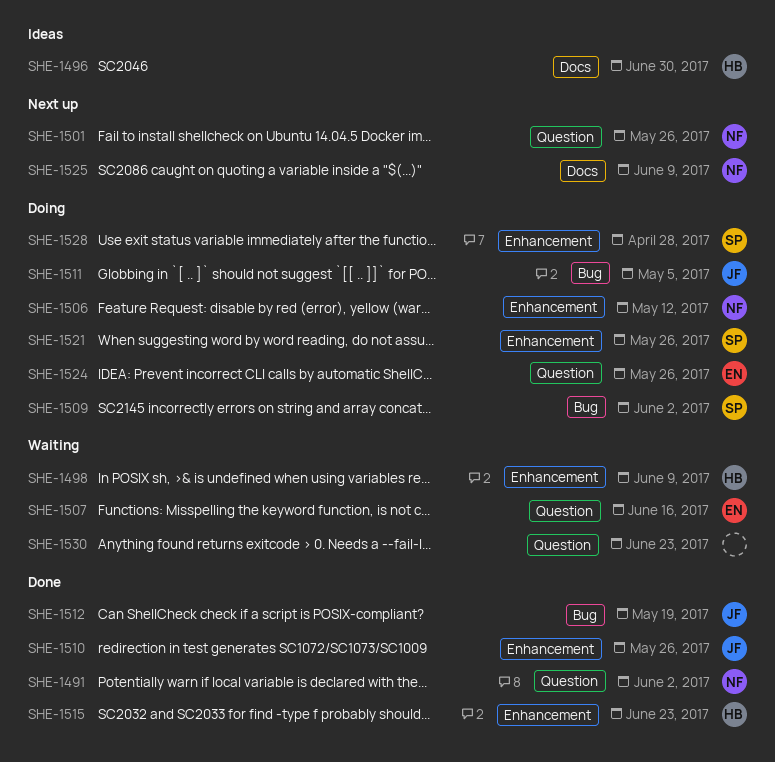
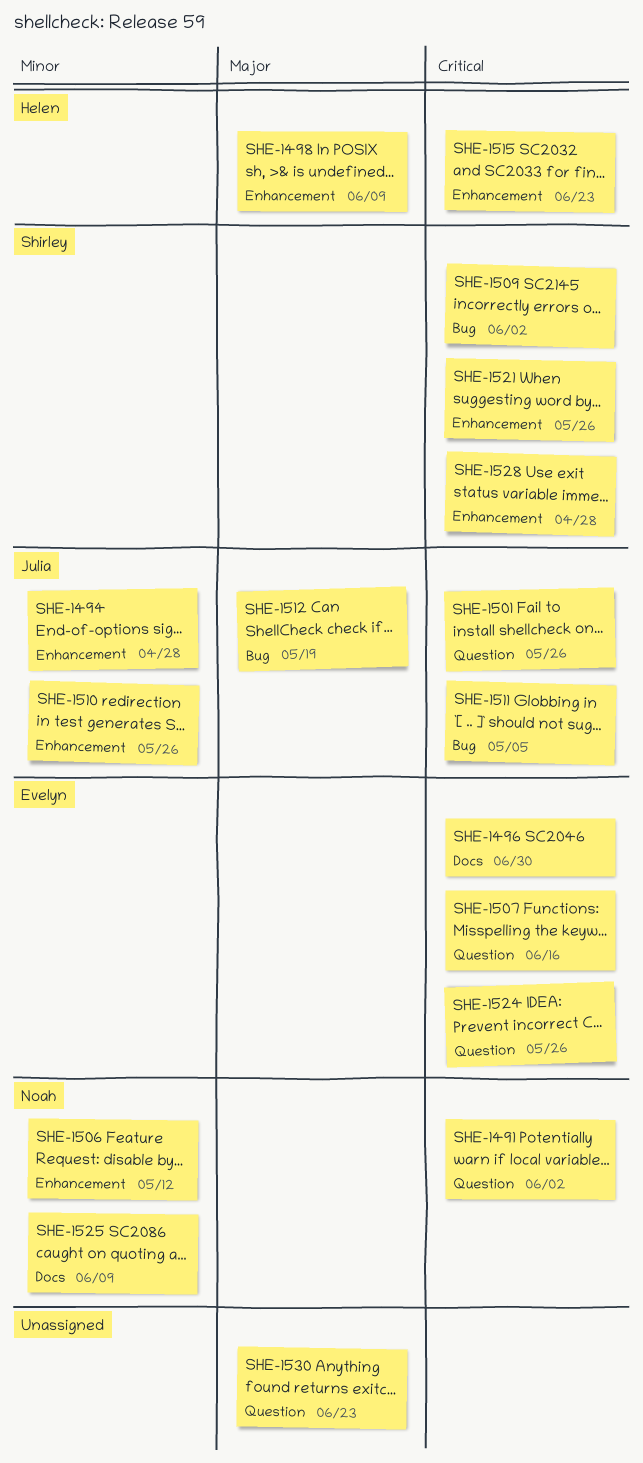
SHE-1494: none -> present
SHE-1496, owner: Helen -> Evelyn
SHE-1501, owner: Noah -> Julia

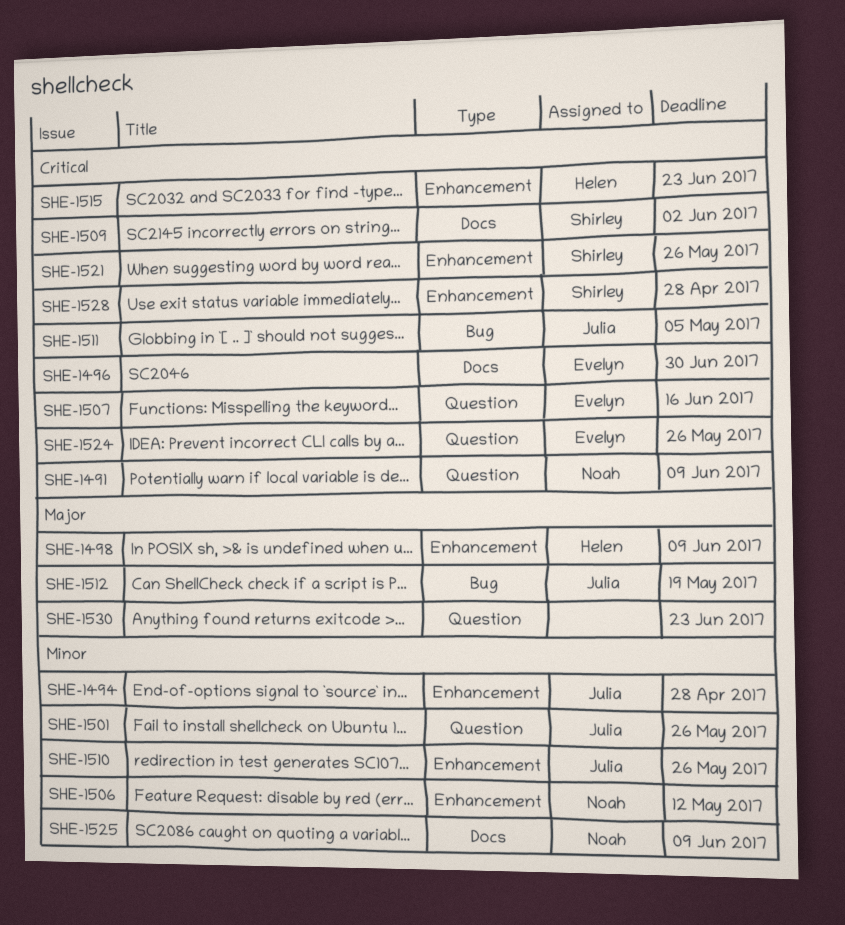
SHE-1491, due: Jun 2 -> Jun 9
SHE-1501, priority: Critical -> Minor
SHE-1509, label: Bug -> Docs

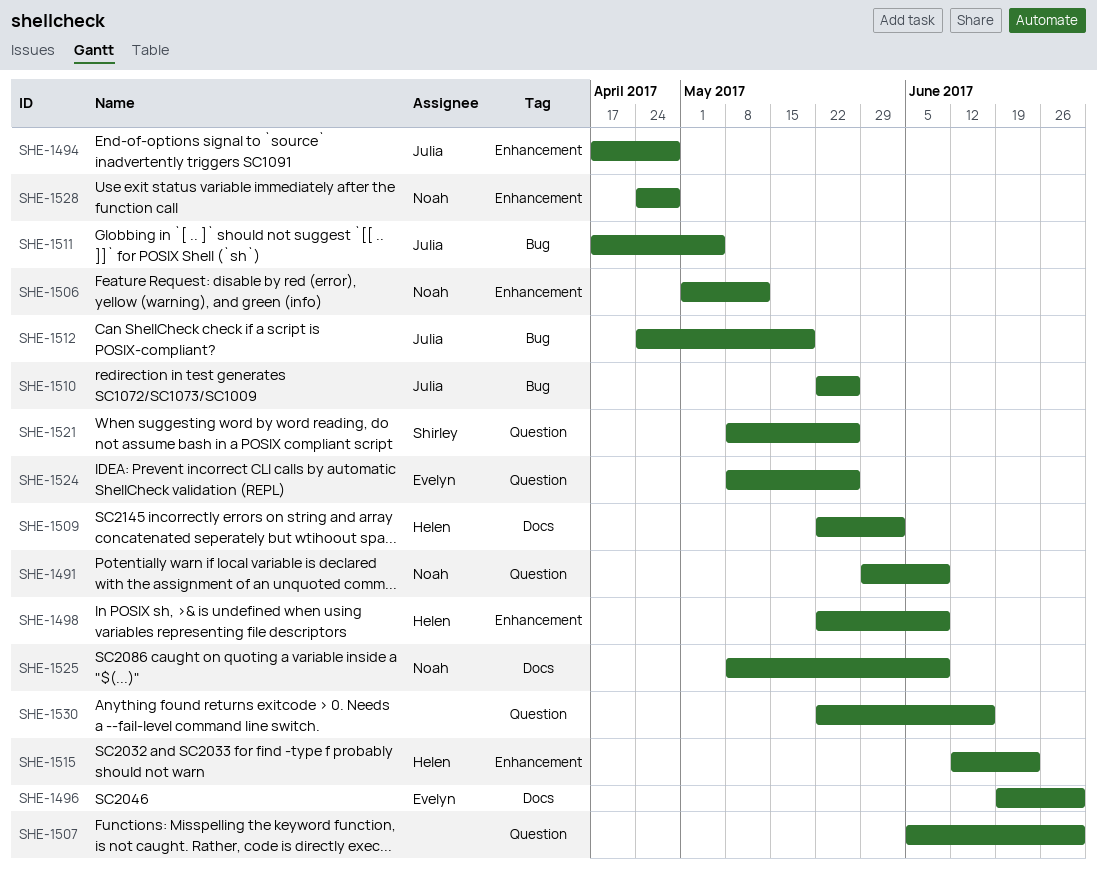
SHE-1501: present -> none
SHE-1507, owner: Evelyn -> none
SHE-1507, due: Jun 16 -> Jun 30
SHE-1509, owner: Shirley -> Helen
SHE-1510, label: Enhancement -> Bug
SHE-1521, label: Enhancement -> Question
SHE-1528, owner: Shirley -> Noah
SHE-1530, due: Jun 23 -> Jun 16

